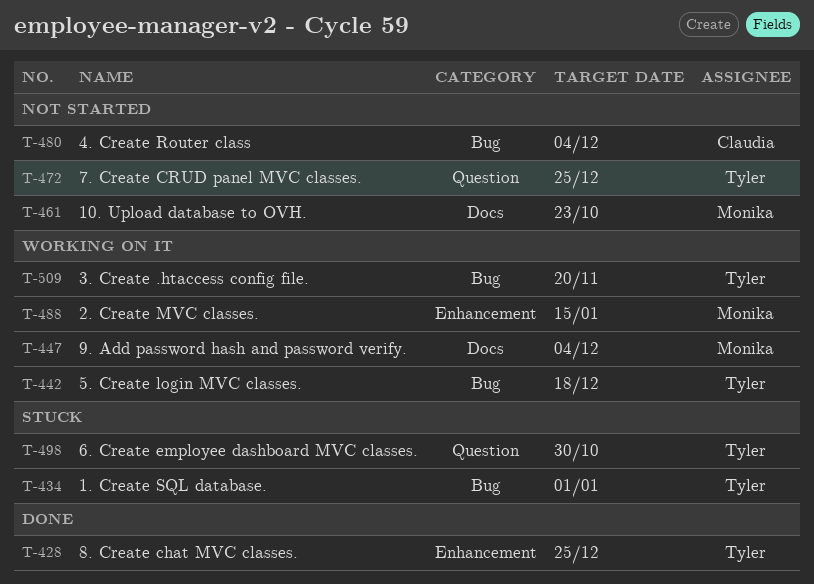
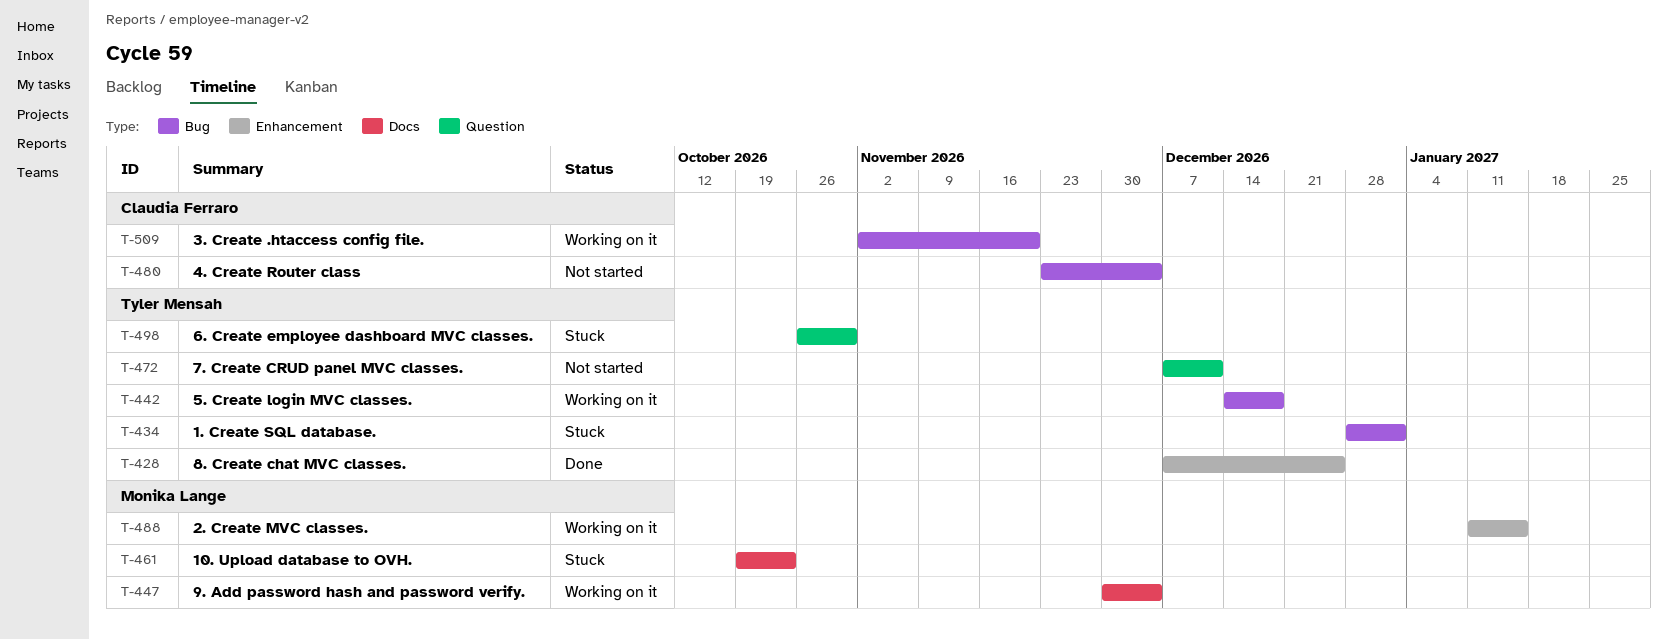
T-461, status: Not started -> Stuck
T-472, due: Dec 25 -> Dec 11
T-509, owner: Tyler Mensah -> Claudia Ferraro

